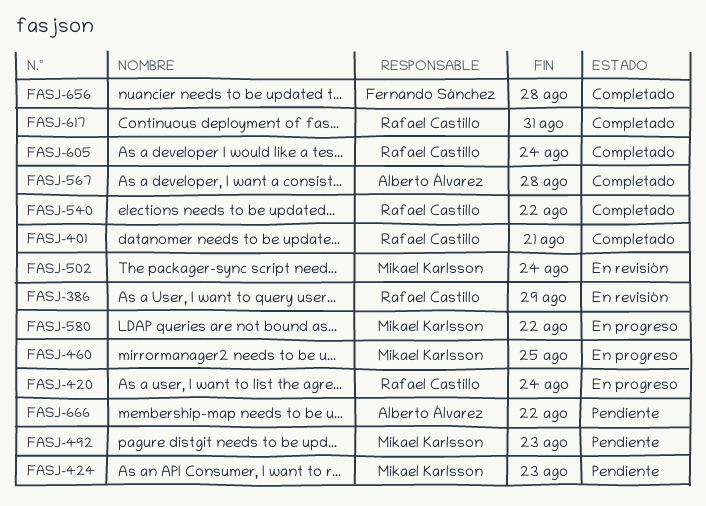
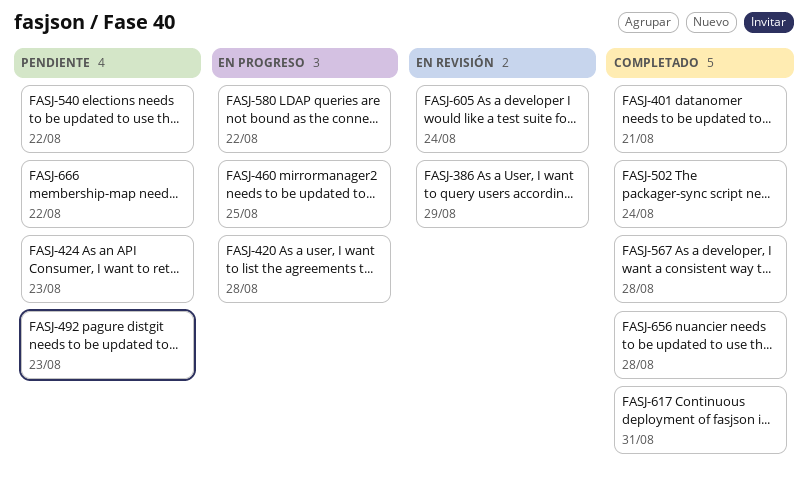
FASJ-420, due: Aug 24 -> Aug 28
FASJ-502, status: En revisión -> Completado
FASJ-540, status: Completado -> Pendiente
FASJ-605, status: Completado -> En revisión

